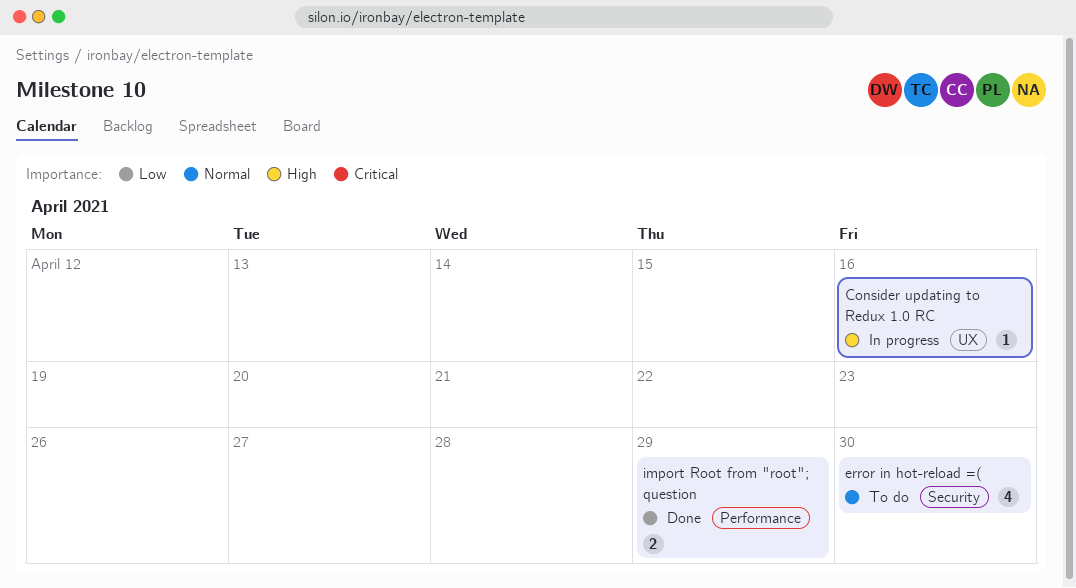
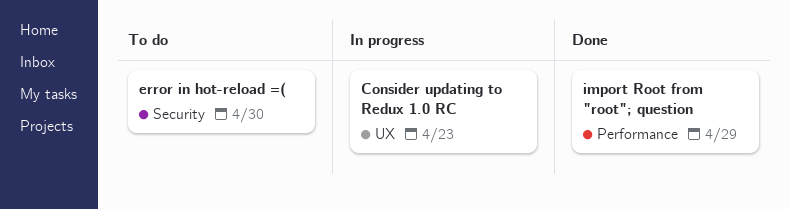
Consider updating to Redux 1.0 RC, due: Apr 16 -> Apr 23

